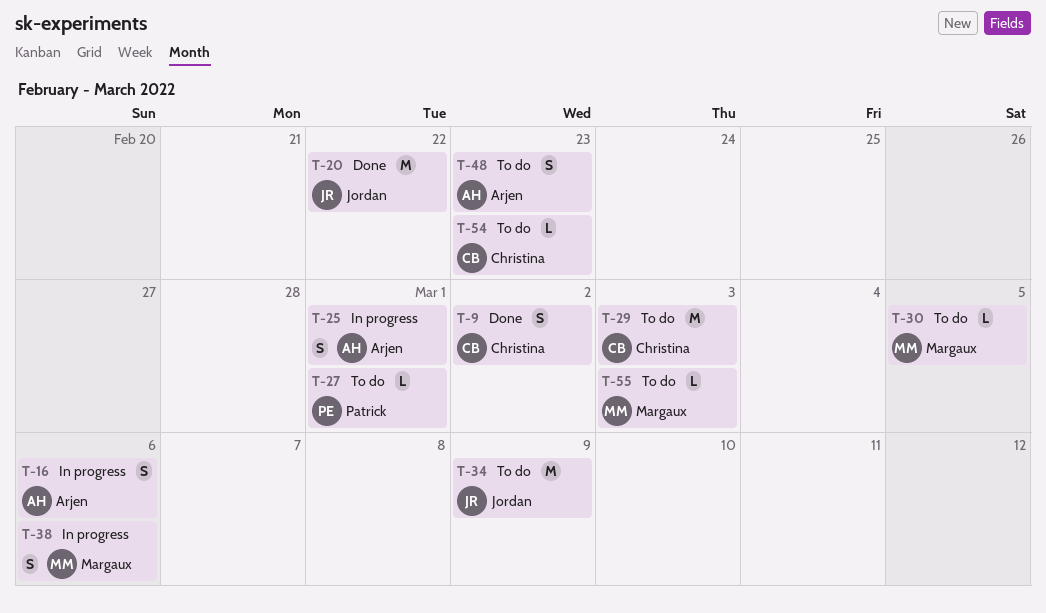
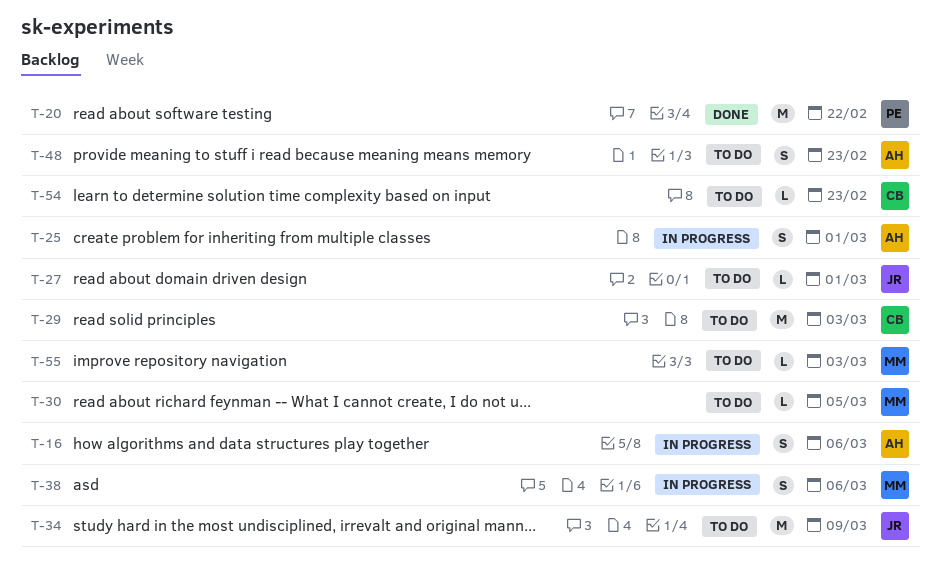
T-9: present -> none
T-20, owner: Jordan -> Patrick
T-27, owner: Patrick -> Jordan

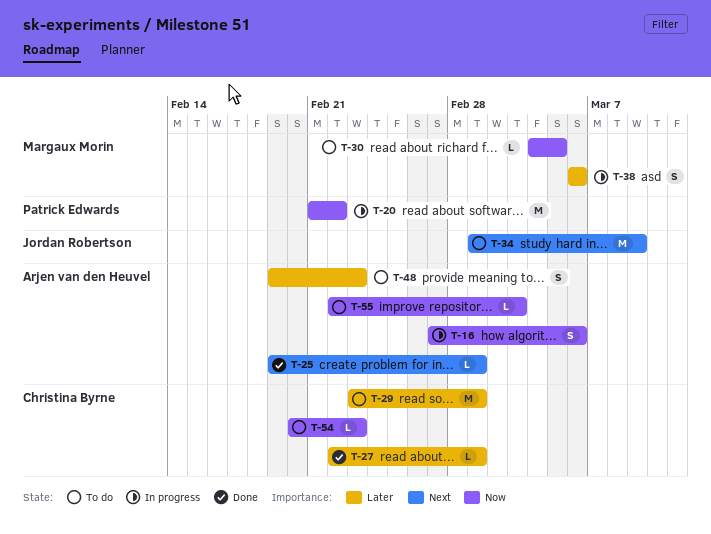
T-20, status: Done -> In progress
T-25, status: In progress -> Done
T-25, estimate: S -> L
T-27, status: To do -> Done
T-27, owner: Jordan Robertson -> Christina Byrne
T-29, due: Mar 3 -> Mar 1
T-55, owner: Margaux Morin -> Arjen van den Heuvel

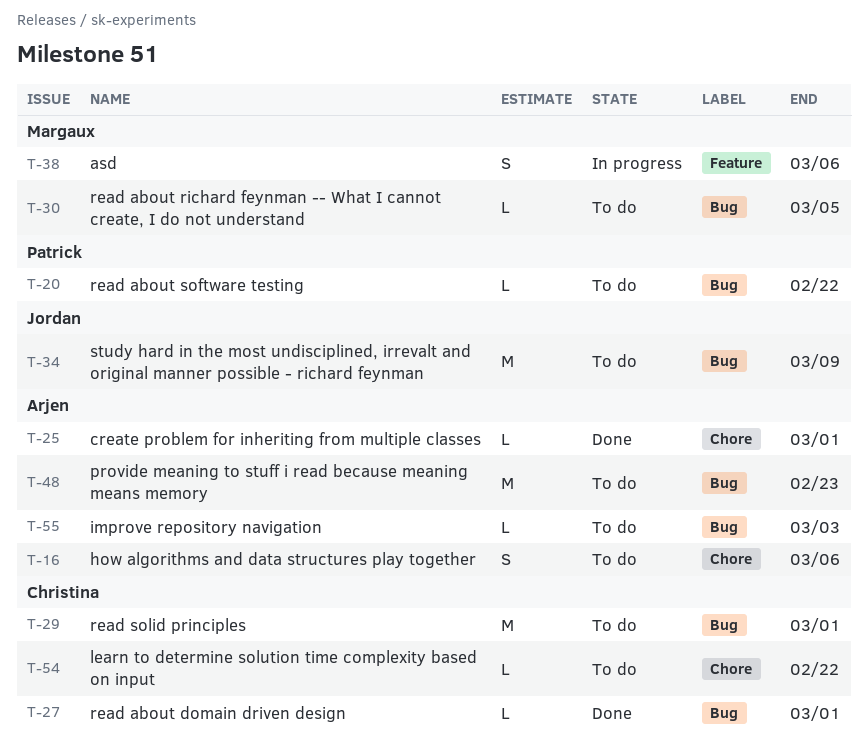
T-16, status: In progress -> To do
T-20, status: In progress -> To do
T-20, estimate: M -> L
T-48, estimate: S -> M
T-54, due: Feb 23 -> Feb 22

